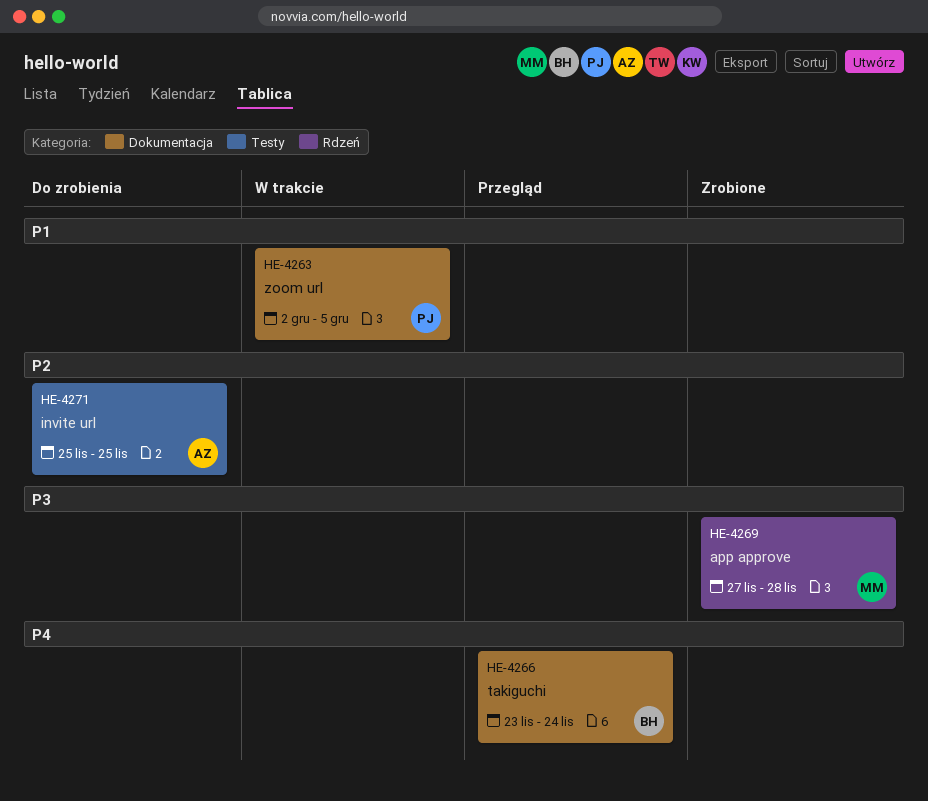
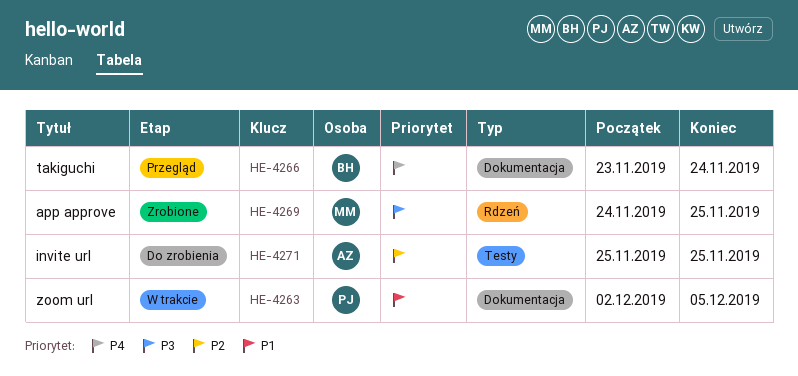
HE-4269, start: Nov 27 -> Nov 24
HE-4269, due: Nov 28 -> Nov 25

